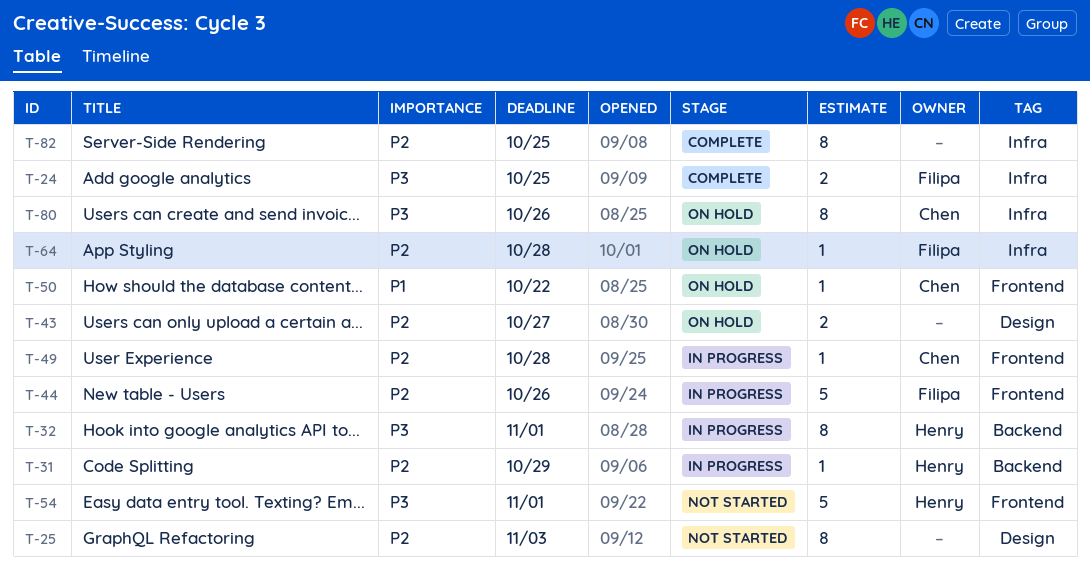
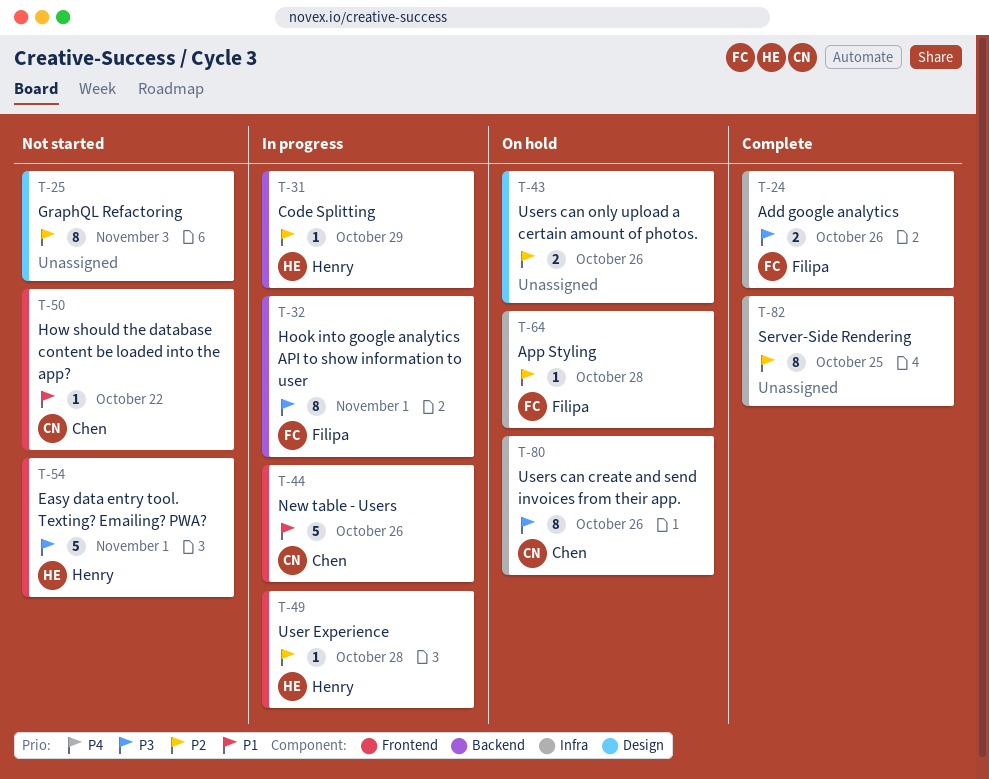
T-24, due: Oct 25 -> Oct 26
T-32, owner: Henry -> Filipa
T-43, due: Oct 27 -> Oct 26
T-44, owner: Filipa -> Chen
T-44, priority: P2 -> P1
T-49, owner: Chen -> Henry
T-50, status: On hold -> Not started

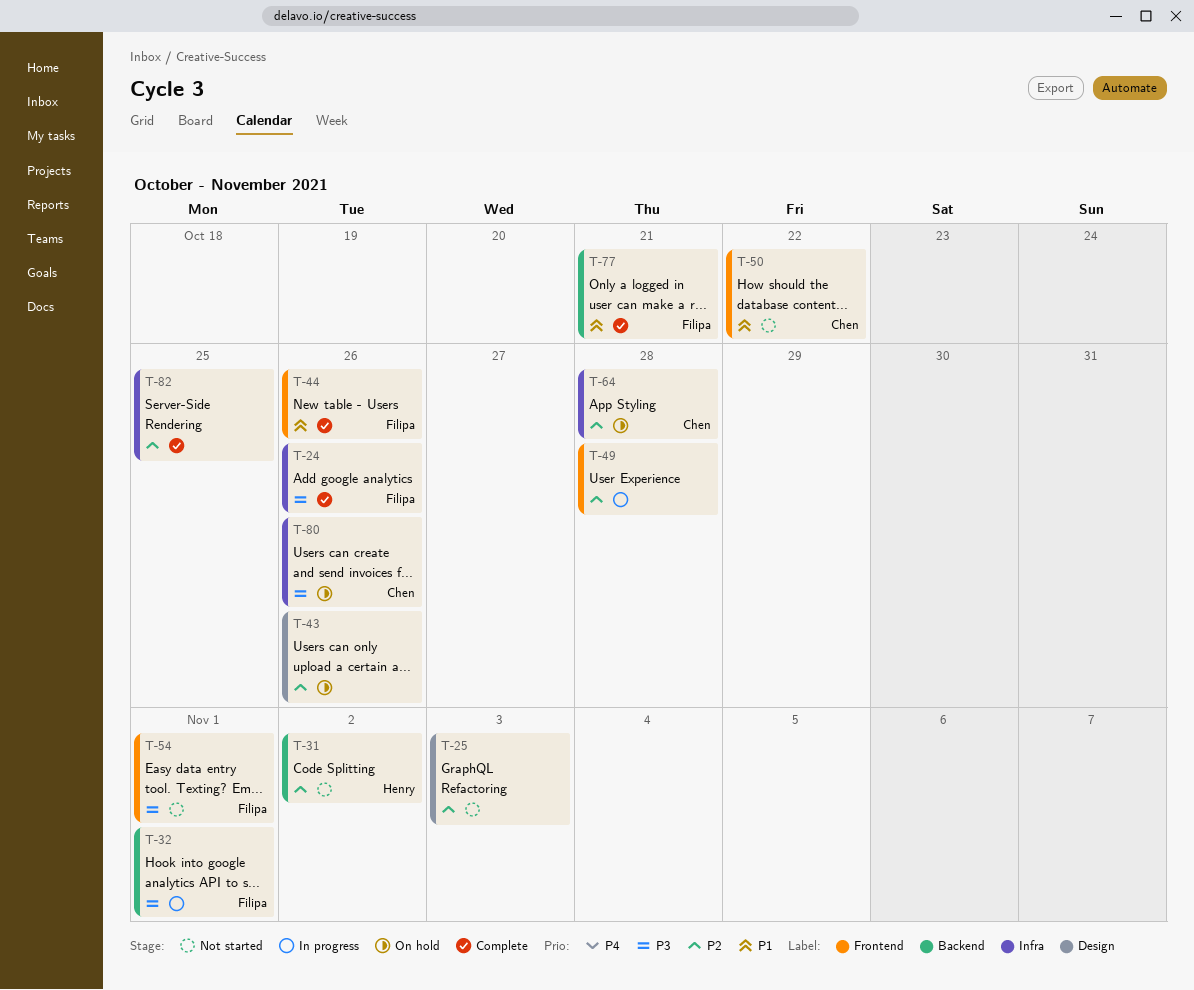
T-31, status: In progress -> Not started
T-31, due: Oct 29 -> Nov 2
T-44, status: In progress -> Complete
T-44, owner: Chen -> Filipa
T-49, owner: Henry -> none
T-54, owner: Henry -> Filipa
T-64, owner: Filipa -> Chen
T-77: none -> present

